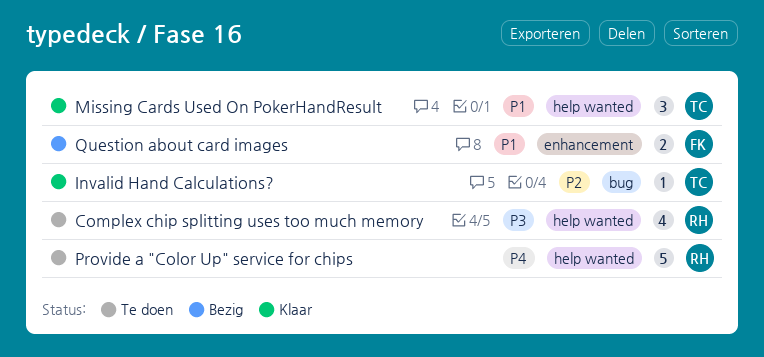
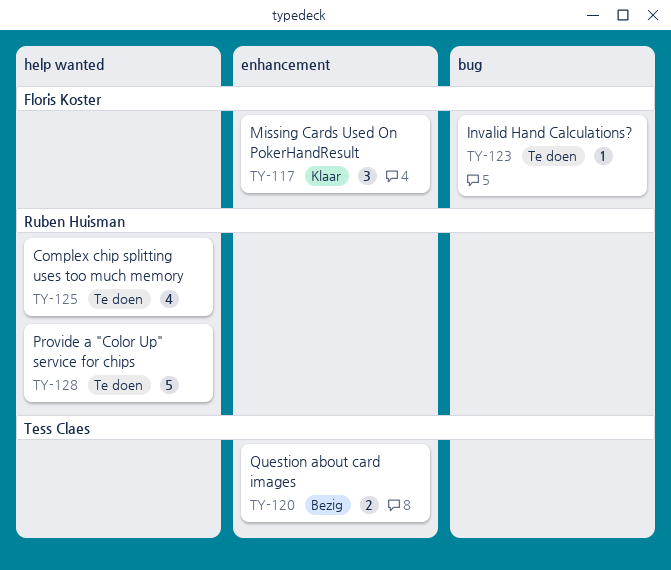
Invalid Hand Calculations?, status: Klaar -> Te doen
Invalid Hand Calculations?, owner: Tess Claes -> Floris Koster
Missing Cards Used On PokerHandResult, owner: Tess Claes -> Floris Koster
Missing Cards Used On PokerHandResult, label: help wanted -> enhancement
Question about card images, owner: Floris Koster -> Tess Claes

